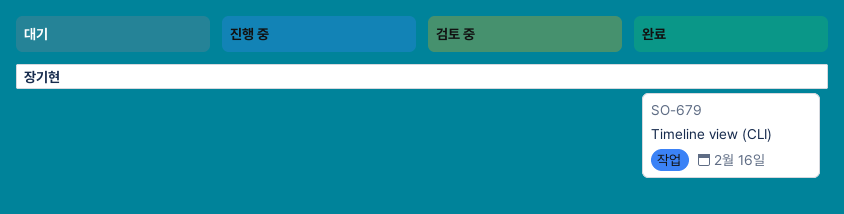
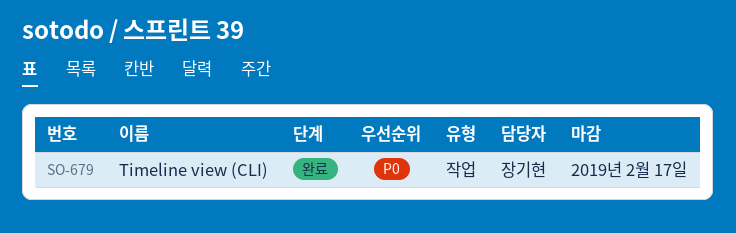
SO-679, due: Feb 16 -> Feb 17

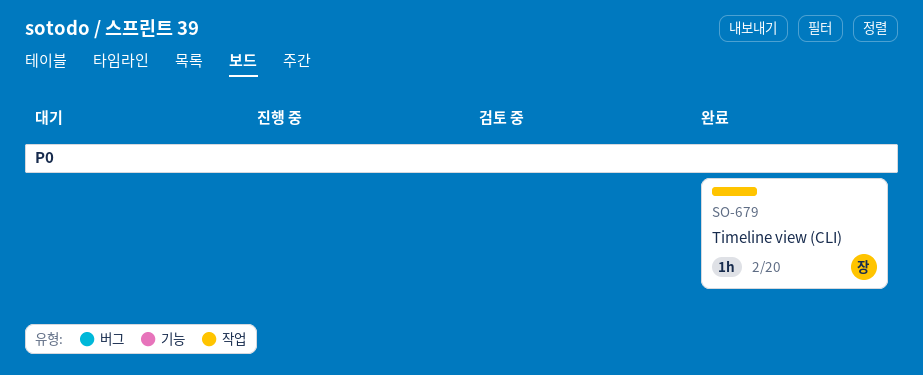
SO-679, due: Feb 17 -> Feb 20

